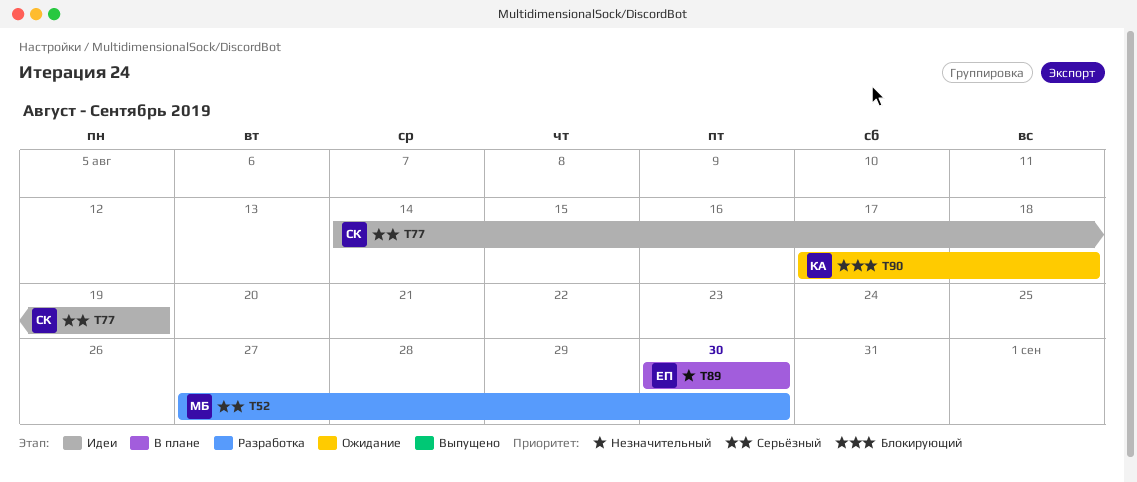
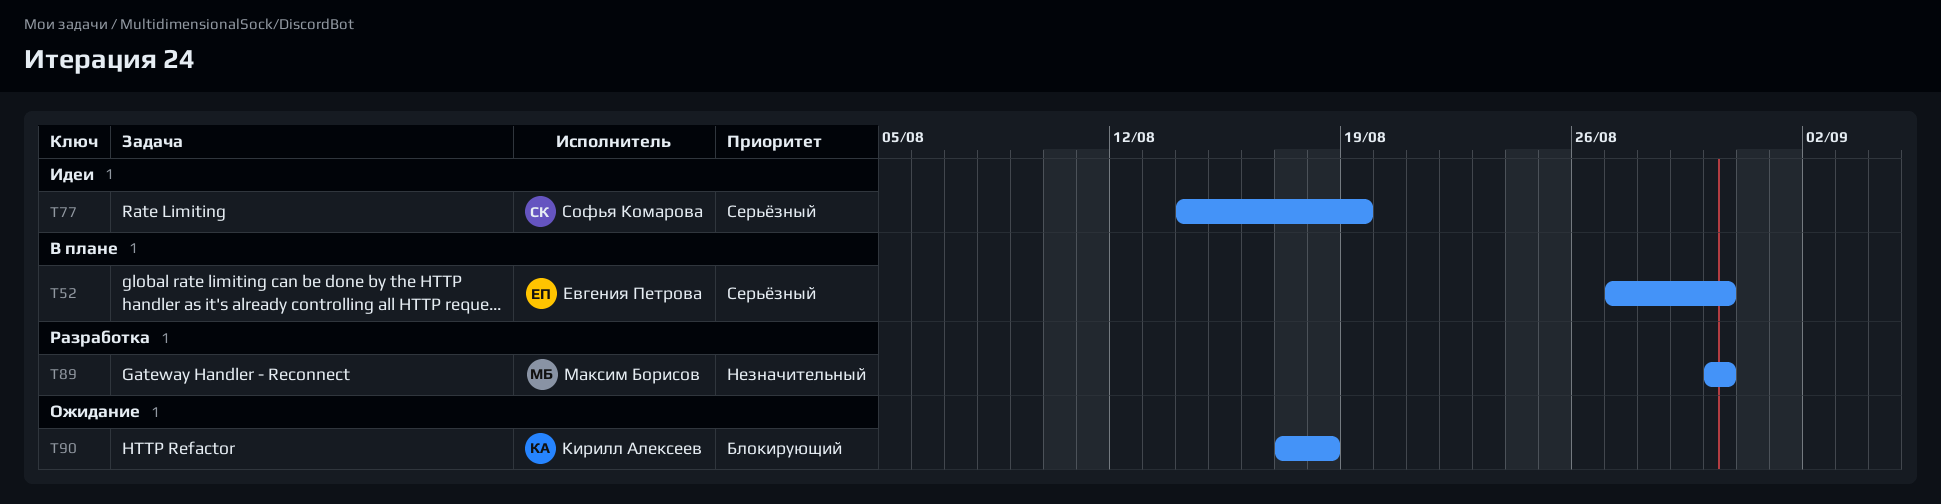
T52, status: Разработка -> В плане
T52, owner: Максим Борисов -> Евгения Петрова
T89, status: В плане -> Разработка
T89, owner: Евгения Петрова -> Максим Борисов

